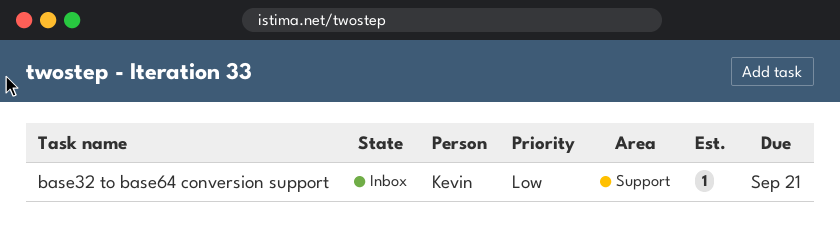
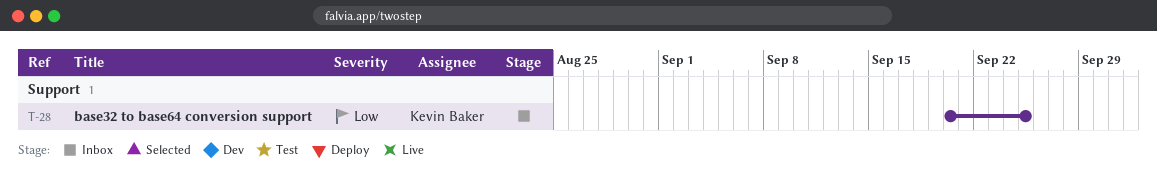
base32 to base64 conversion support, due: Sep 21 -> Sep 25

